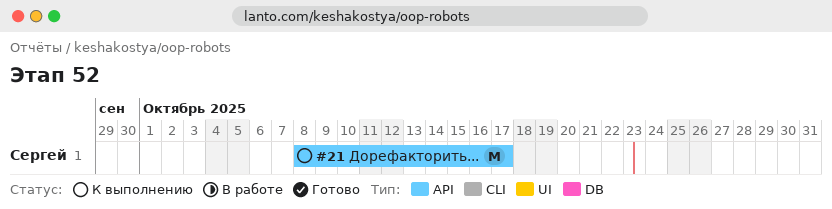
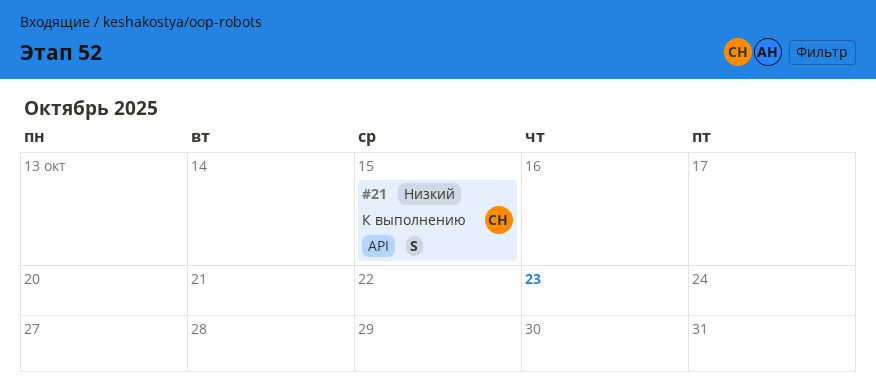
#21, estimate: M -> S
#21, due: Oct 17 -> Oct 15

